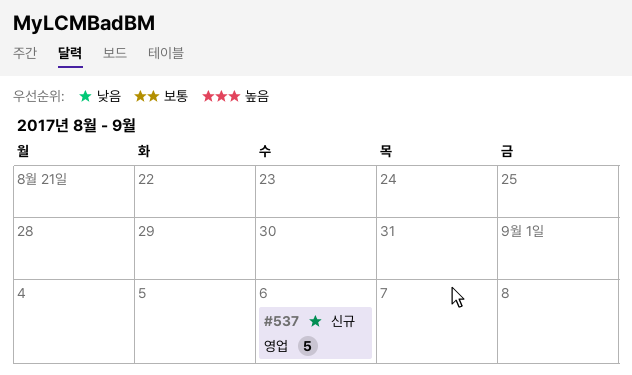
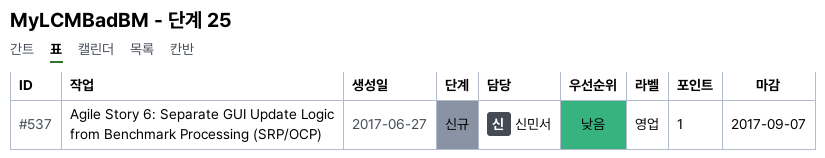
#537, estimate: 5 -> 1
#537, due: Sep 6 -> Sep 7

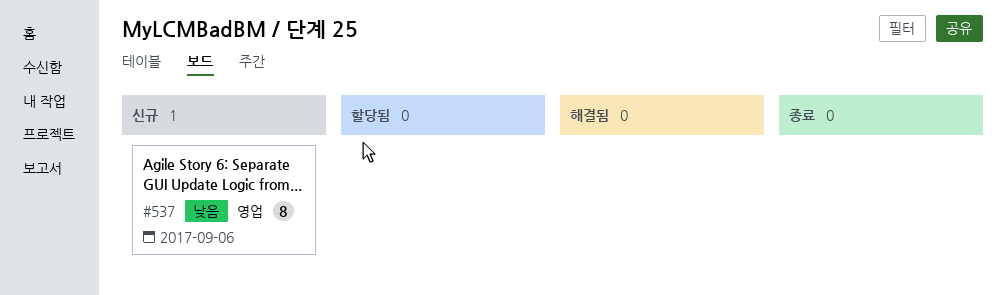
#537, estimate: 1 -> 8
#537, due: Sep 7 -> Sep 6

